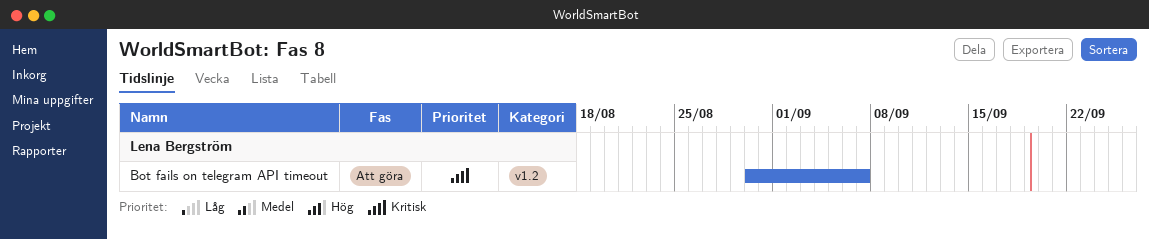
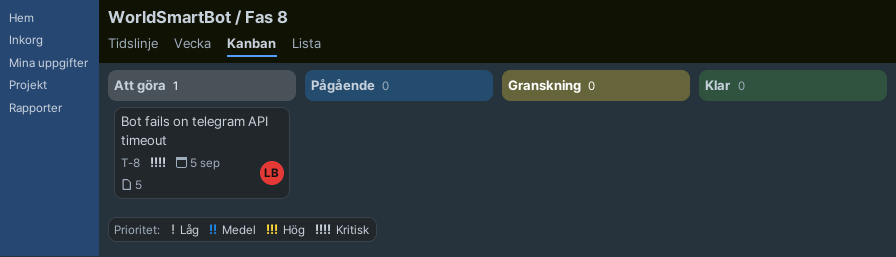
Bot fails on telegram API timeout, due: Sep 7 -> Sep 5

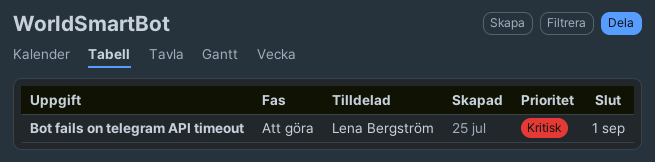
Bot fails on telegram API timeout, due: Sep 5 -> Sep 1

